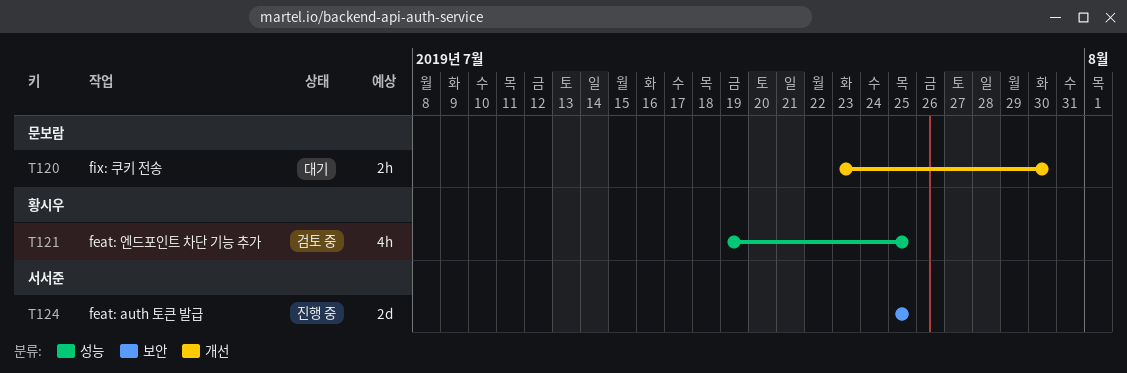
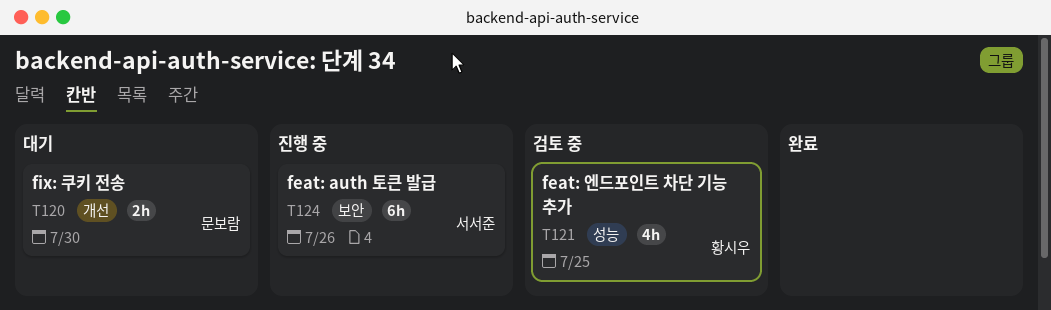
T124, estimate: 2d -> 6h
T124, due: Jul 25 -> Jul 26

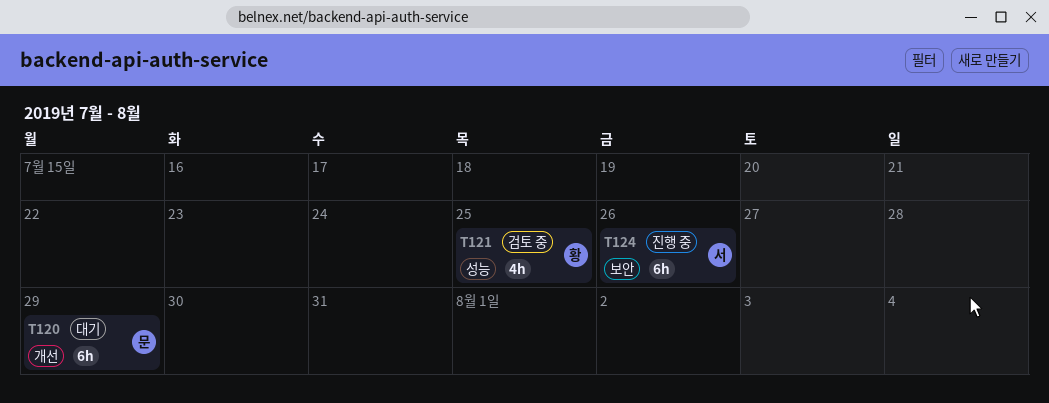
T120, estimate: 2h -> 6h
T120, due: Jul 30 -> Jul 29

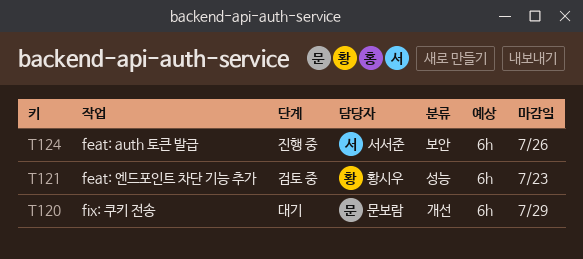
T121, estimate: 4h -> 6h
T121, due: Jul 25 -> Jul 23

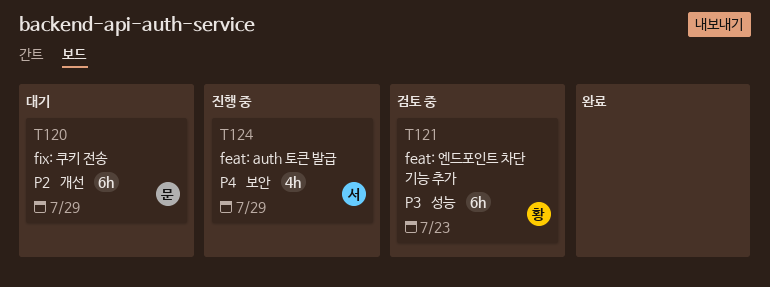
T124, estimate: 6h -> 4h
T124, due: Jul 26 -> Jul 29

